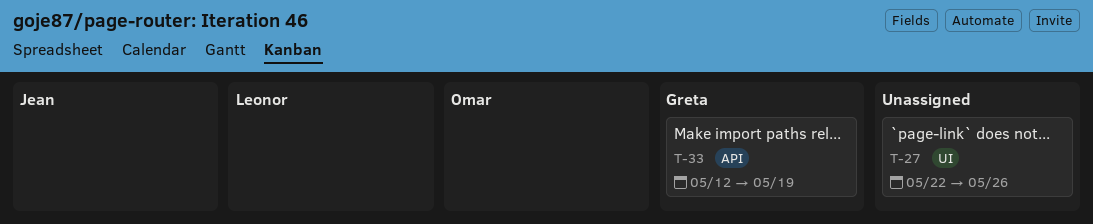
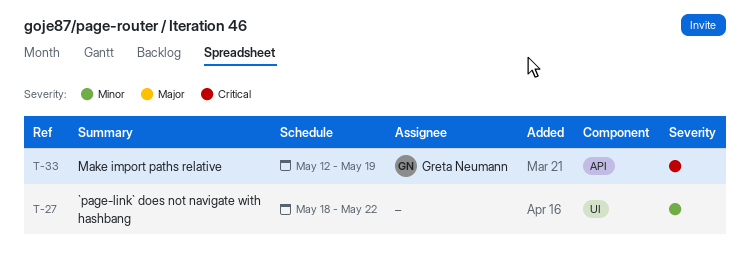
T-27, start: May 22 -> May 18
T-27, due: May 26 -> May 22

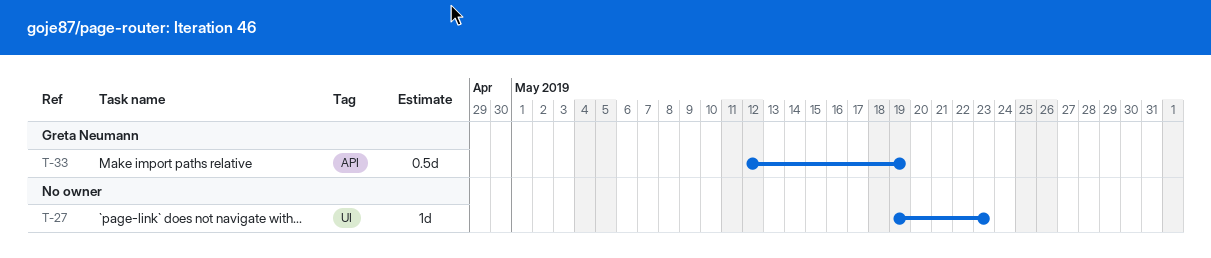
T-27, start: May 18 -> May 19
T-27, due: May 22 -> May 23

